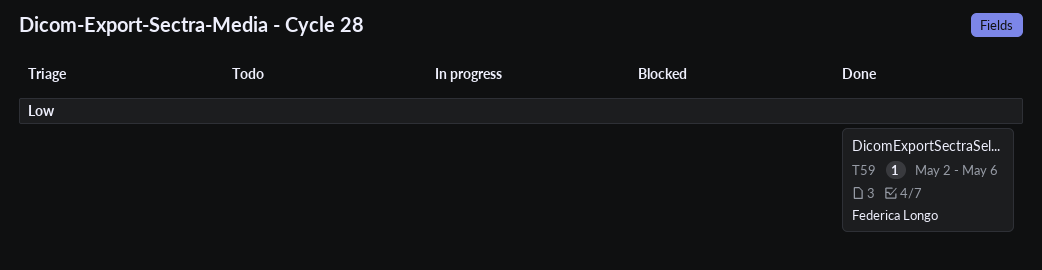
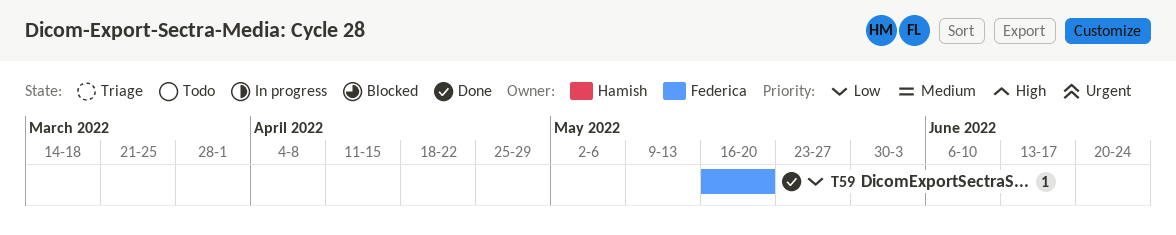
T59, start: May 2 -> May 16
T59, due: May 6 -> May 20

